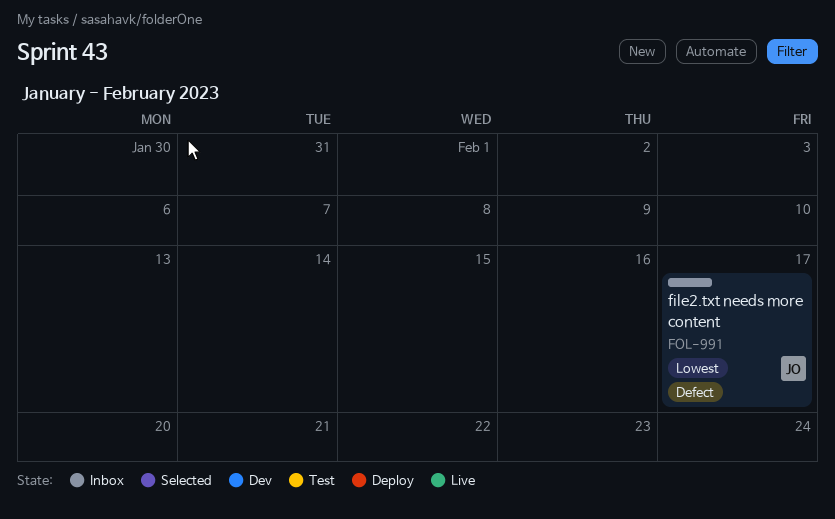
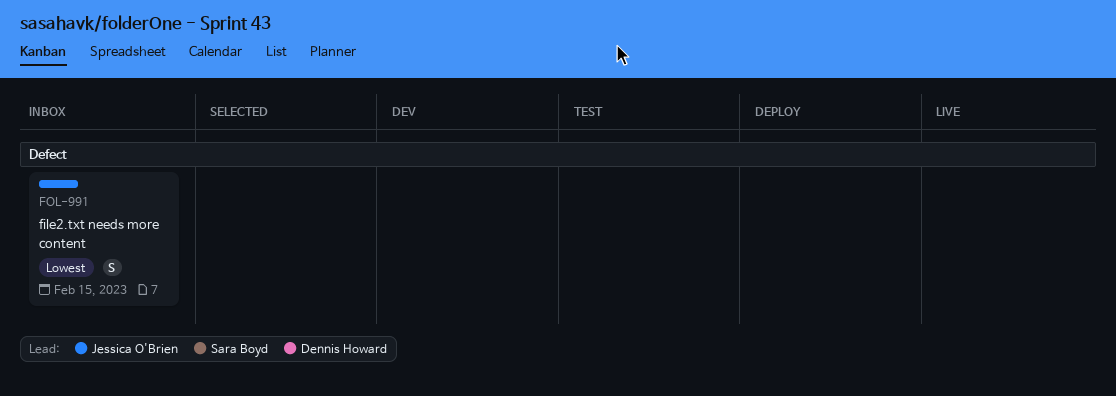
FOL-991, due: Feb 17 -> Feb 15

